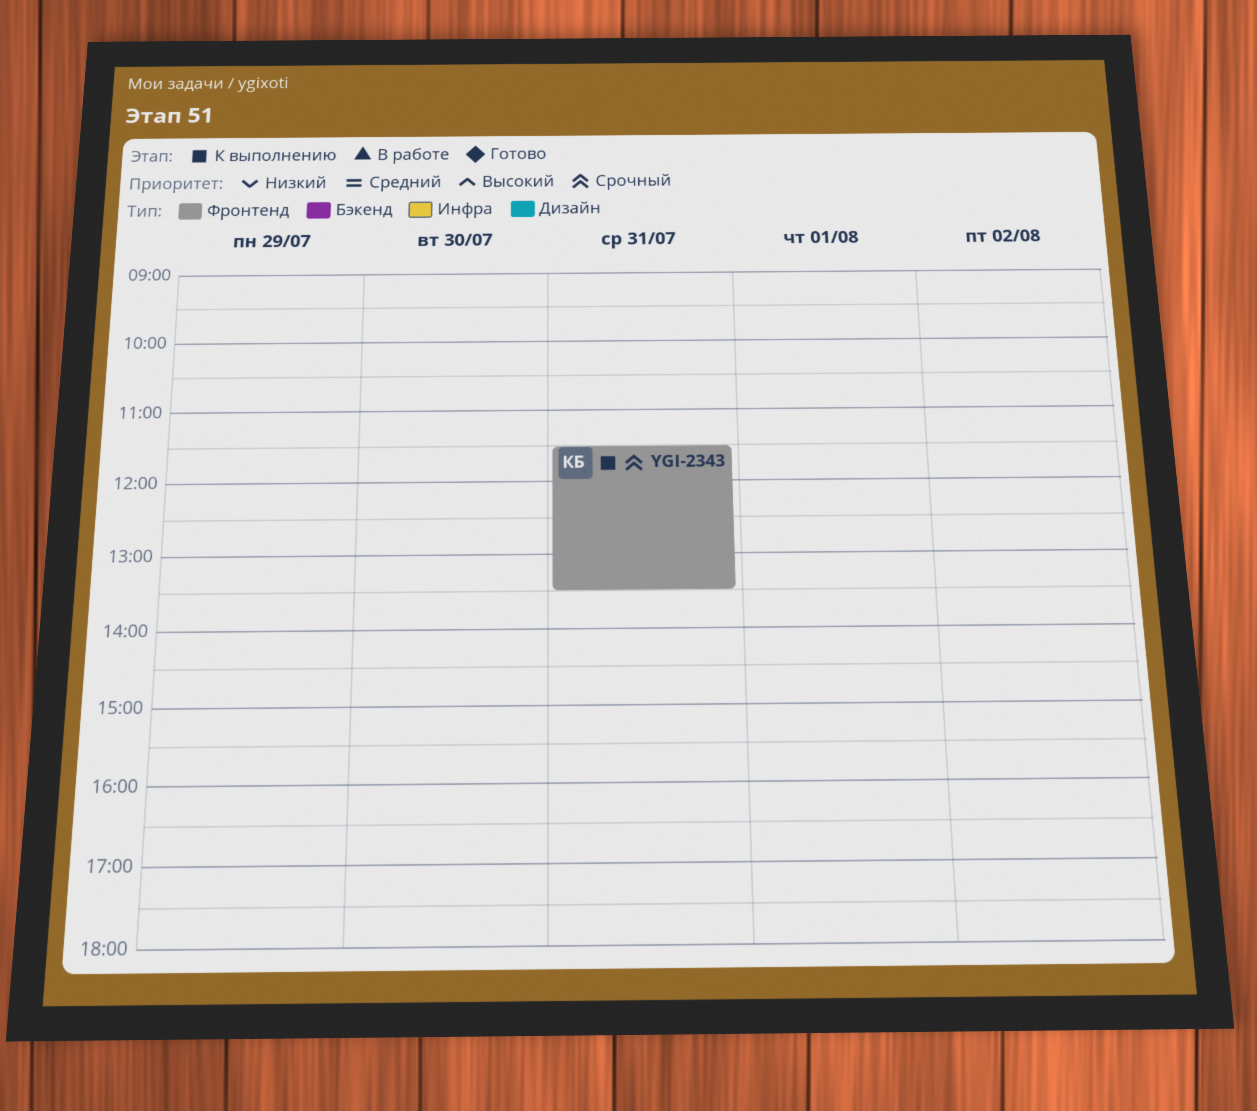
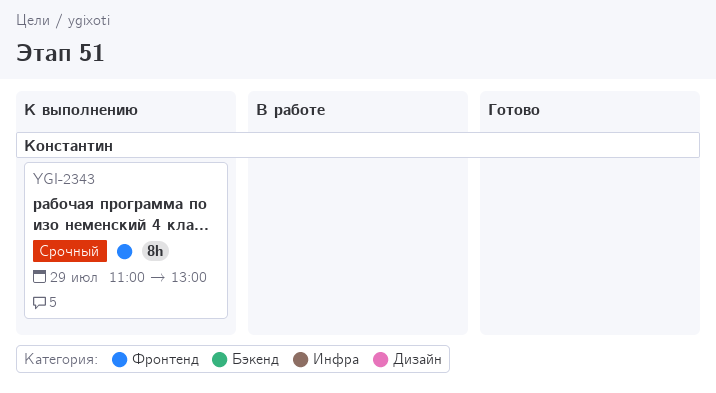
YGI-2343, day: Jul 31 -> Jul 29
YGI-2343, begins: 11:30 -> 11:00
YGI-2343, ends: 13:30 -> 13:00

